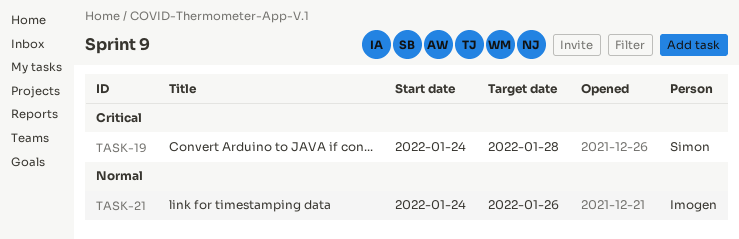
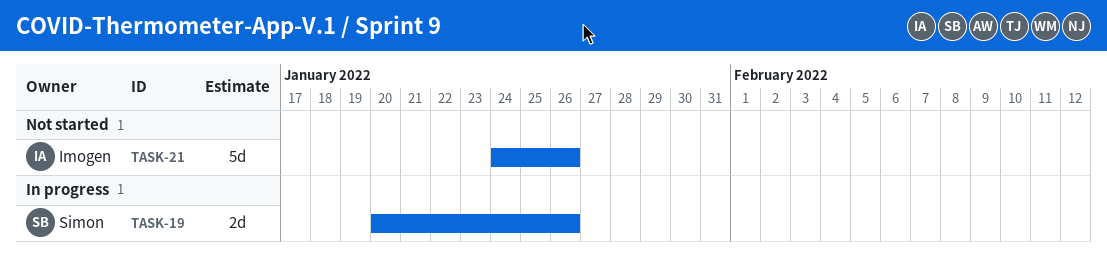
TASK-19, start: Jan 24 -> Jan 20
TASK-19, due: Jan 28 -> Jan 26

